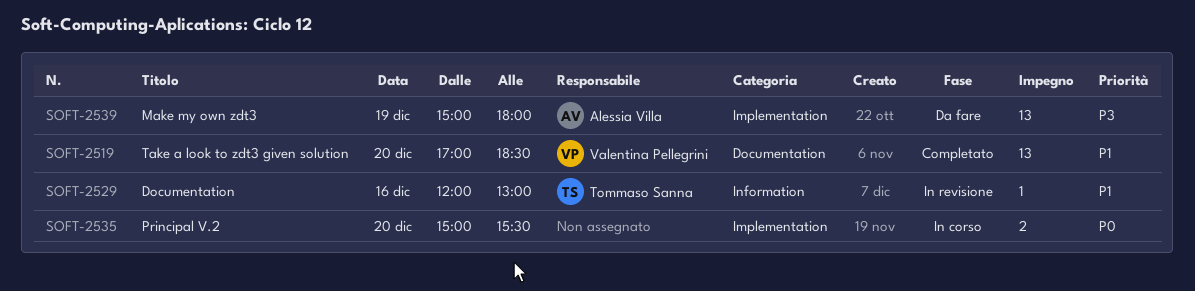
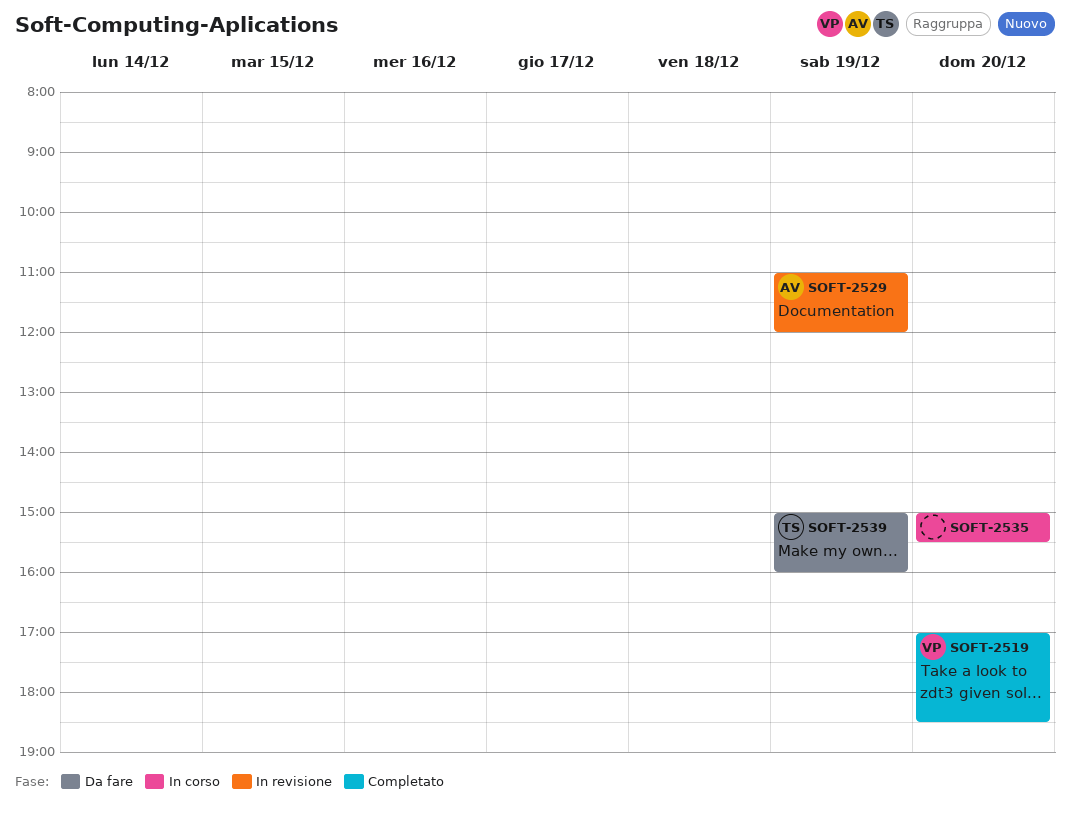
SOFT-2529, owner: Tommaso Sanna -> Alessia Villa
SOFT-2529, day: Dec 16 -> Dec 19
SOFT-2529, begins: 12:00 -> 11:00
SOFT-2529, ends: 13:00 -> 12:00
SOFT-2539, owner: Alessia Villa -> Tommaso Sanna
SOFT-2539, ends: 18:00 -> 16:00

